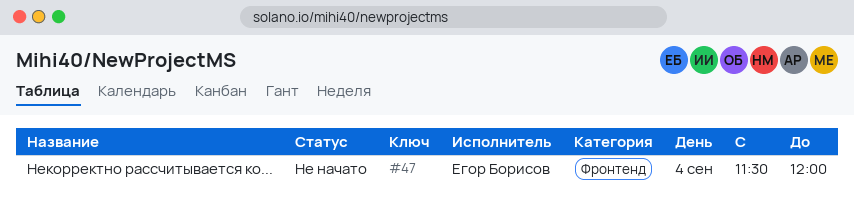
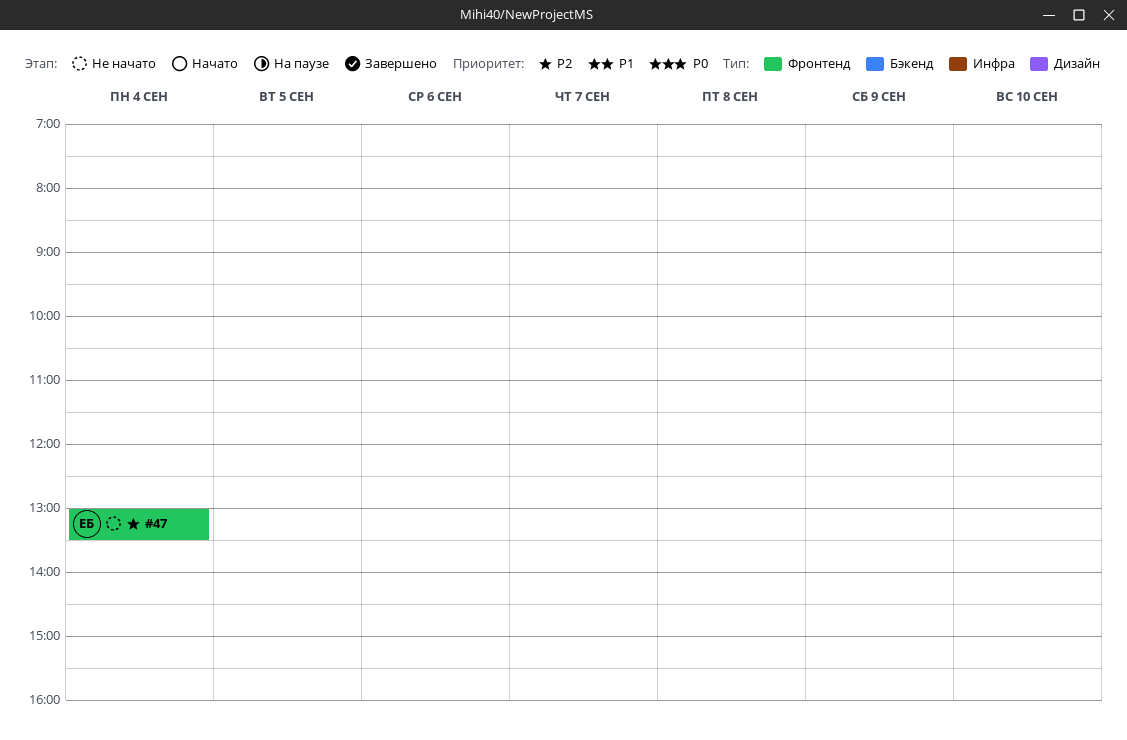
#47, begins: 11:30 -> 13:00
#47, ends: 12:00 -> 13:30

